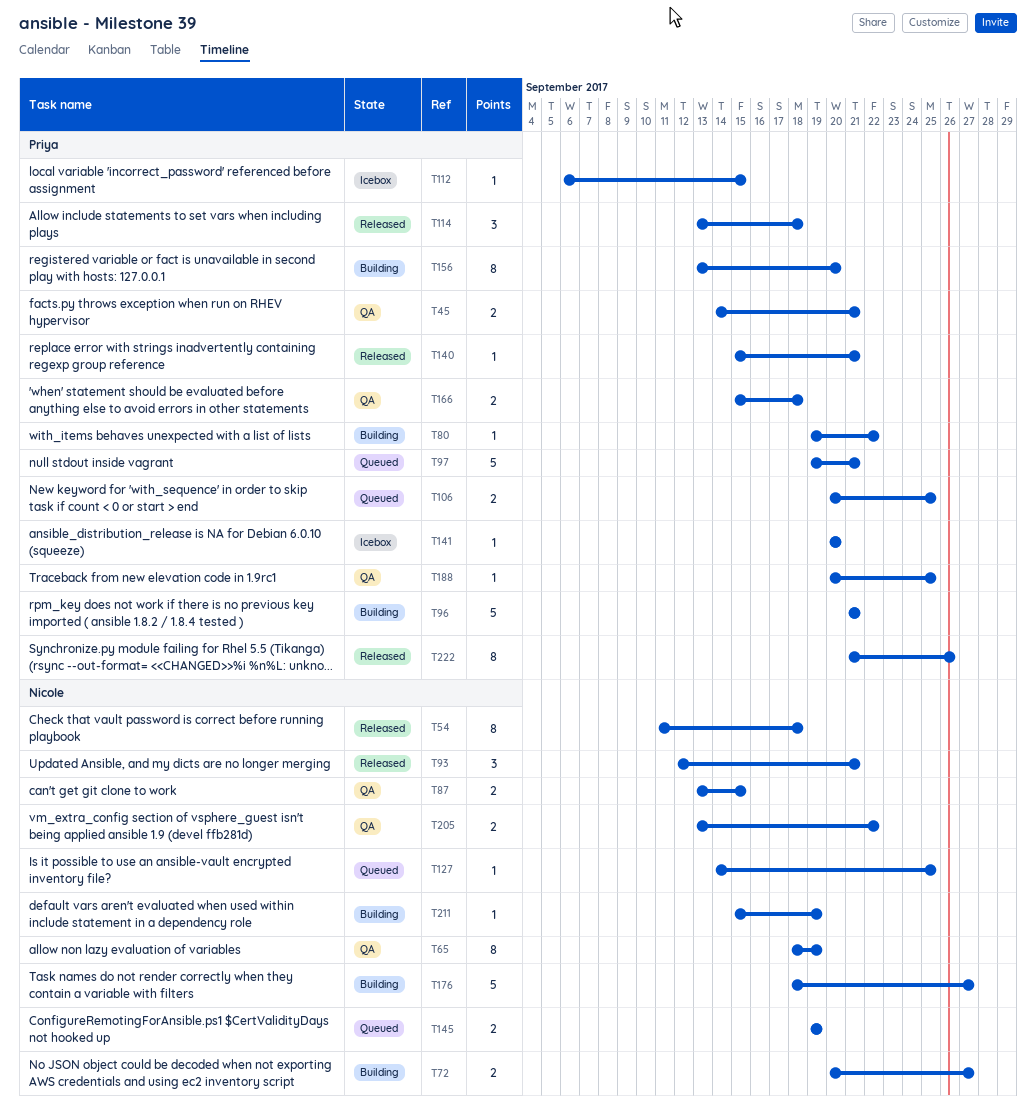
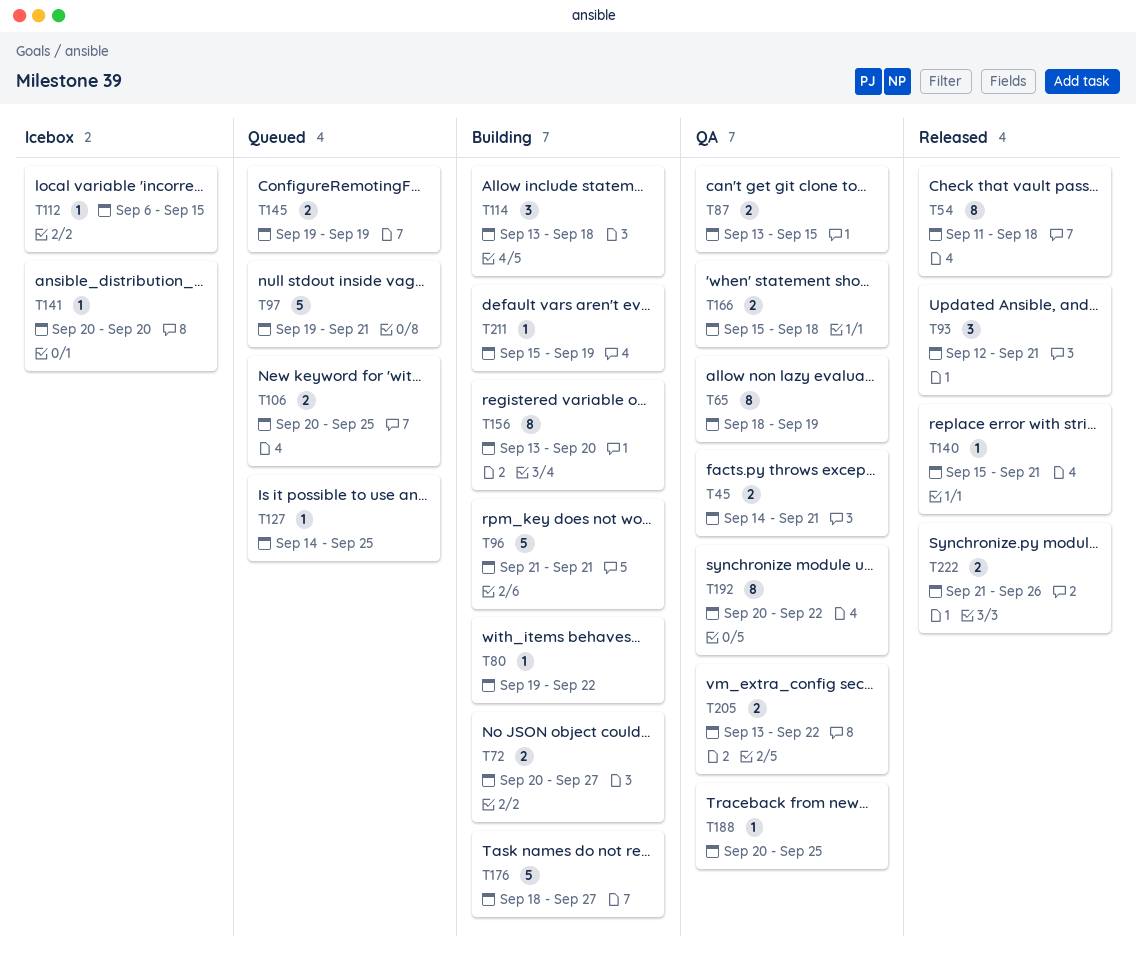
T114, status: Released -> Building
T192: none -> present
T222, estimate: 8 -> 2

